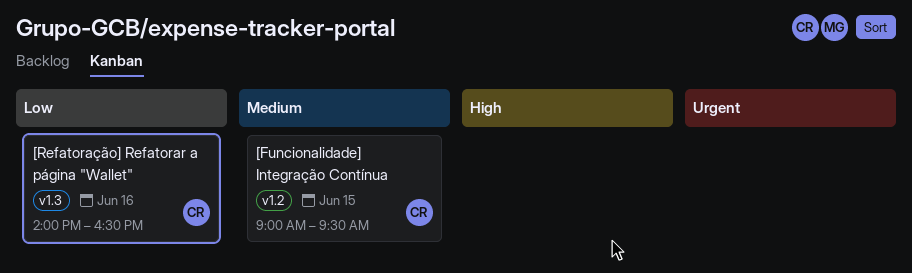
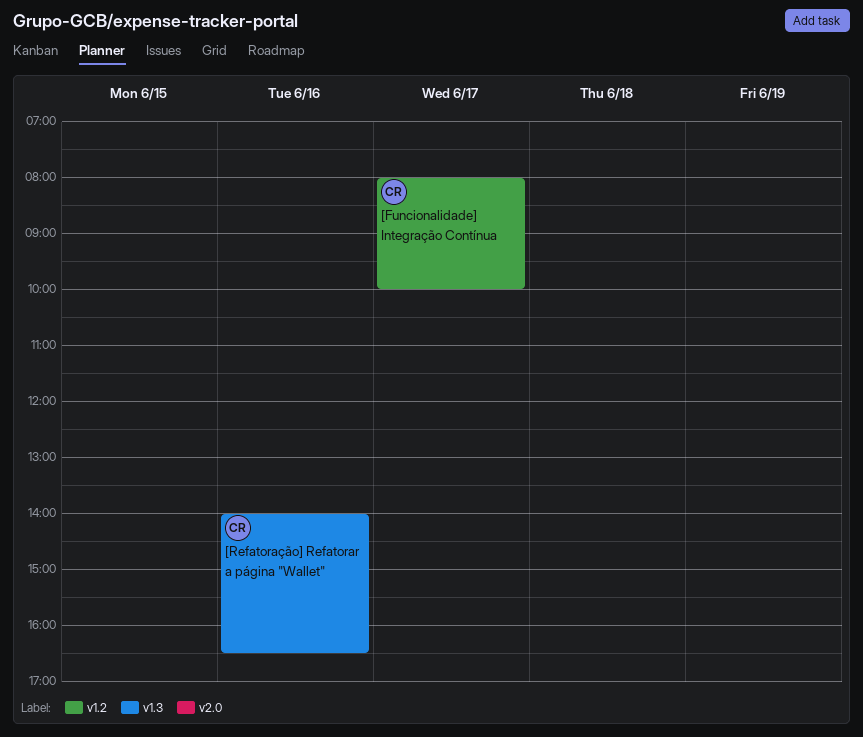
[Funcionalidade] Integração Contínua, day: Jun 15 -> Jun 17
[Funcionalidade] Integração Contínua, begins: 09:00 -> 08:00
[Funcionalidade] Integração Contínua, ends: 09:30 -> 10:00

